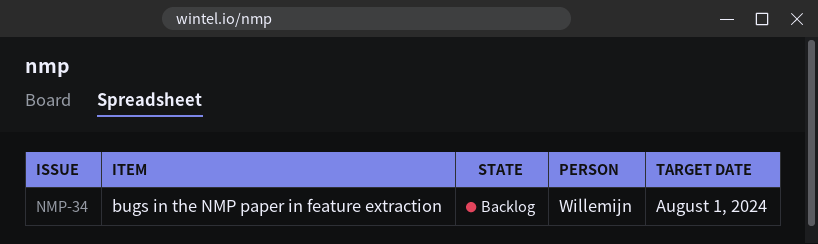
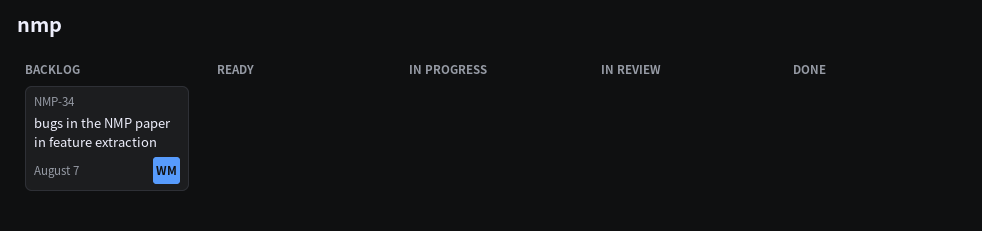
NMP-34, due: Aug 1 -> Aug 7

